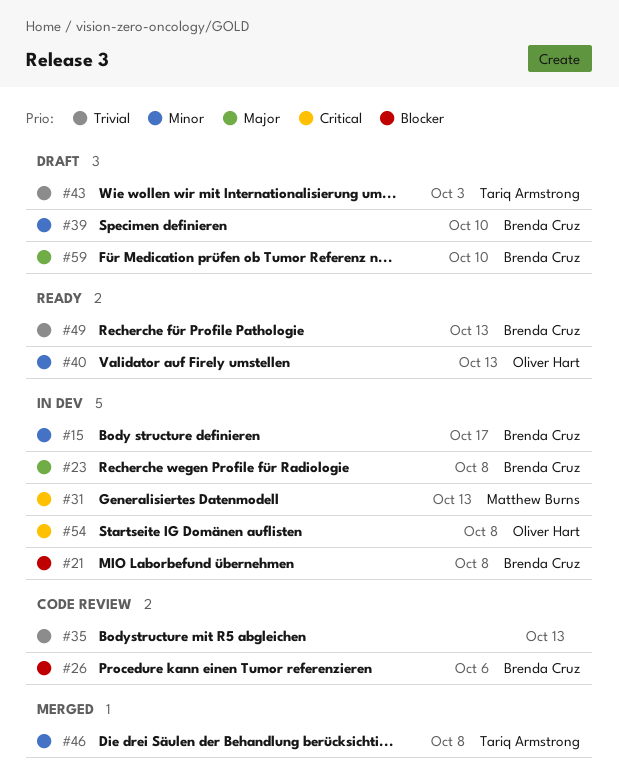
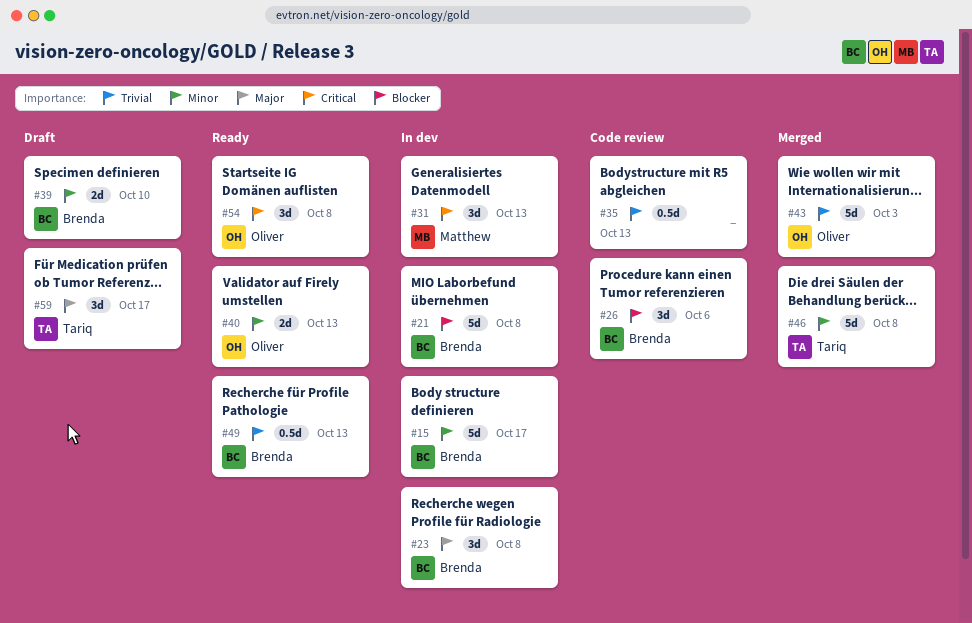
#43, status: Draft -> Merged
#43, owner: Tariq Armstrong -> Oliver Hart
#54, status: In dev -> Ready
#59, owner: Brenda Cruz -> Tariq Armstrong
#59, due: Oct 10 -> Oct 17

